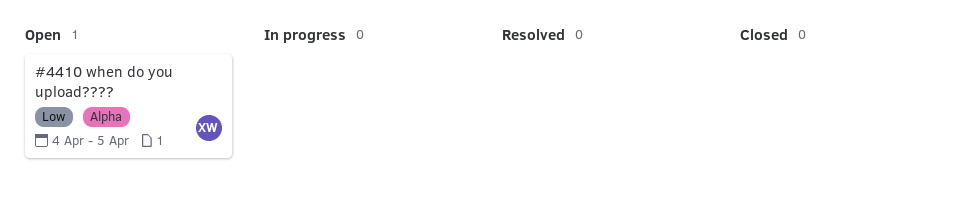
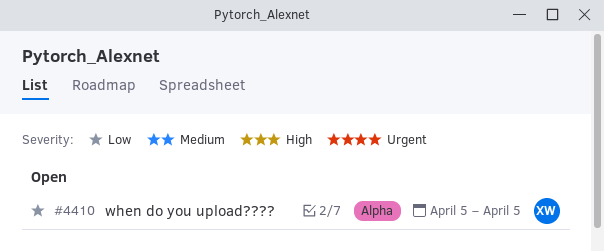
#4410, start: Apr 4 -> Apr 5

